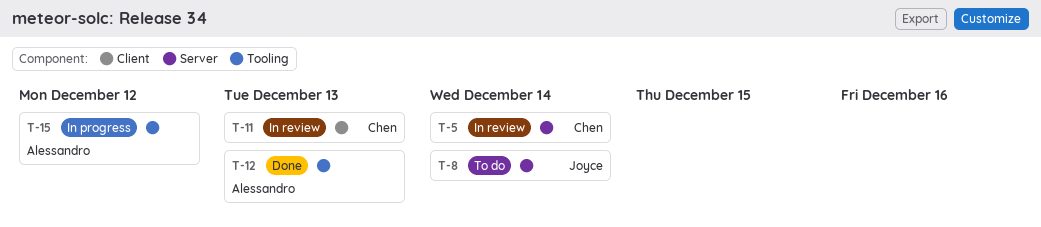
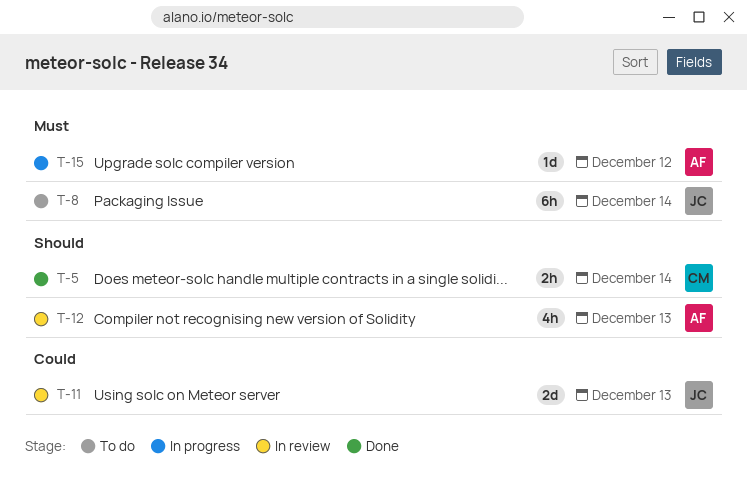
T-5, status: In review -> Done
T-11, owner: Chen -> Joyce
T-12, status: Done -> In review

